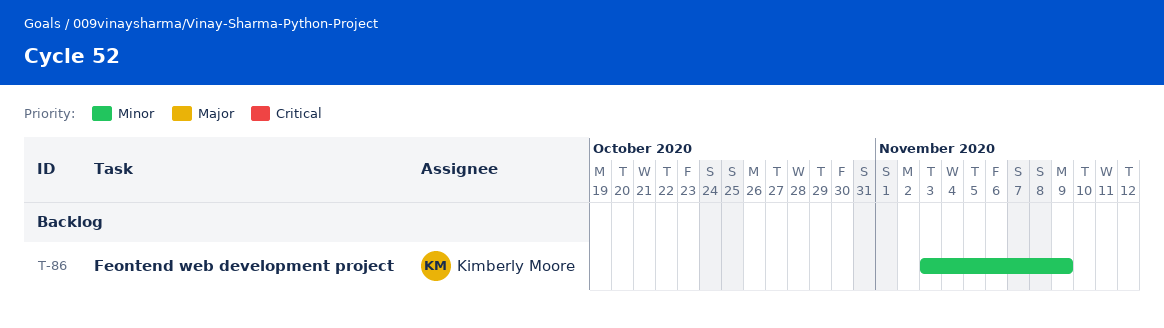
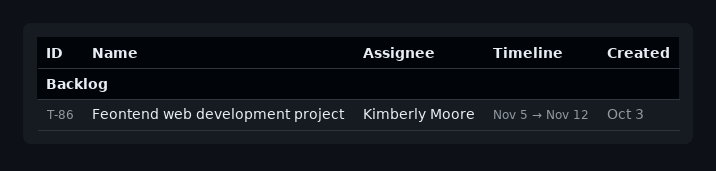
T-86, start: Nov 3 -> Nov 5
T-86, due: Nov 9 -> Nov 12

